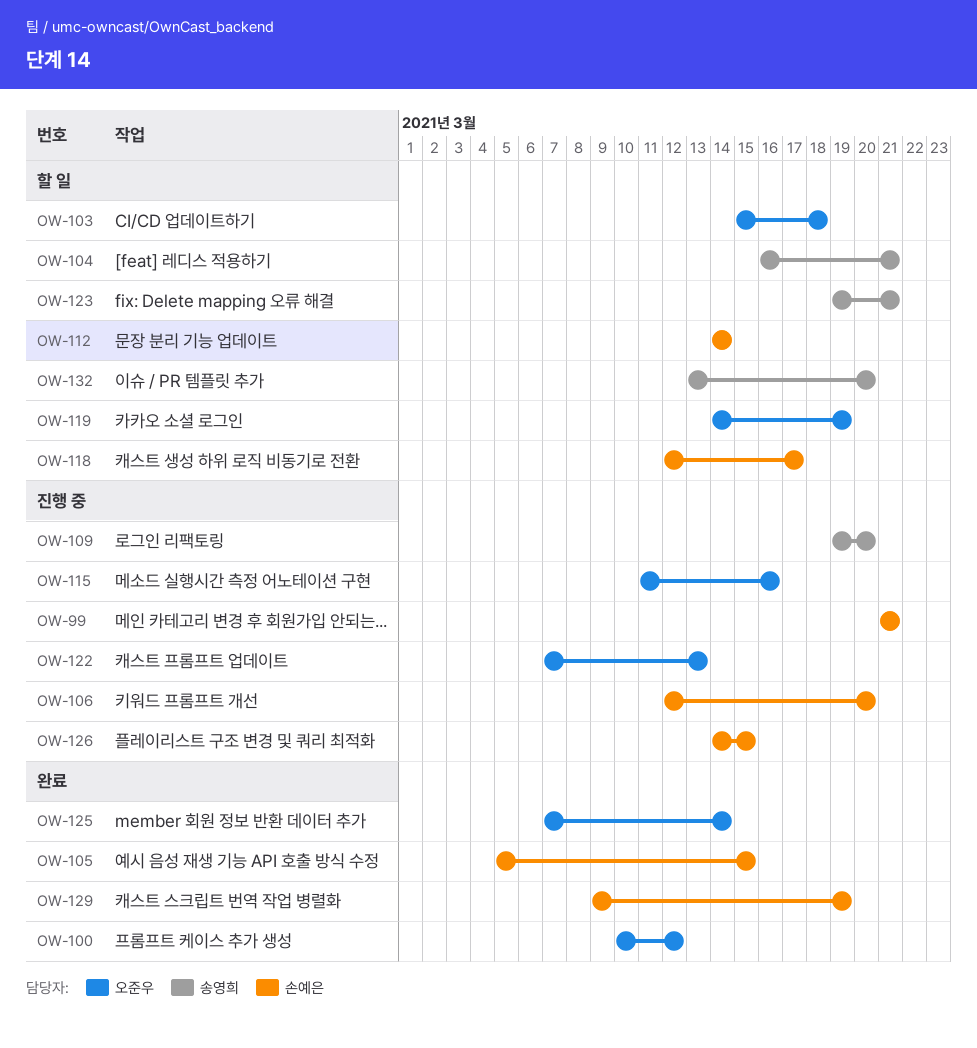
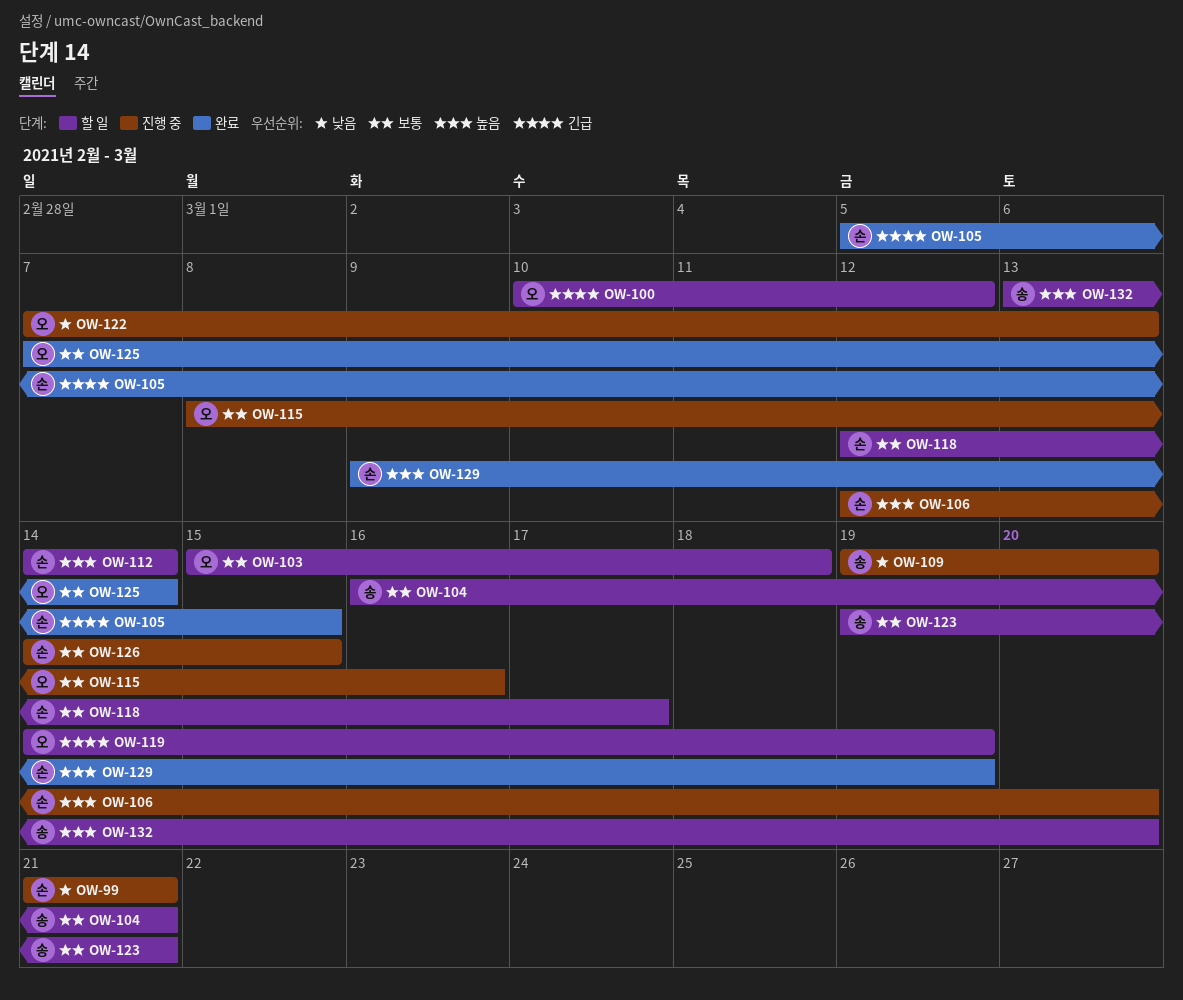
OW-100, status: 완료 -> 할 일
OW-115, start: Mar 11 -> Mar 8

